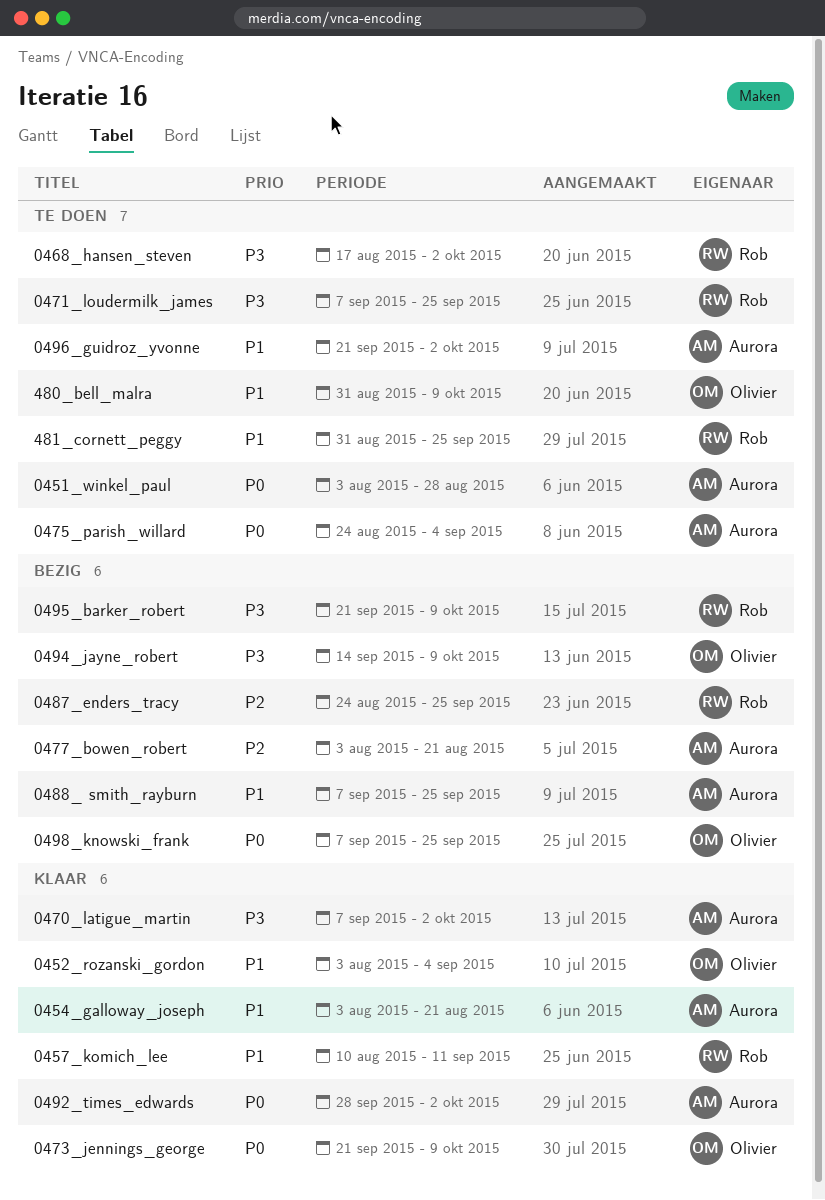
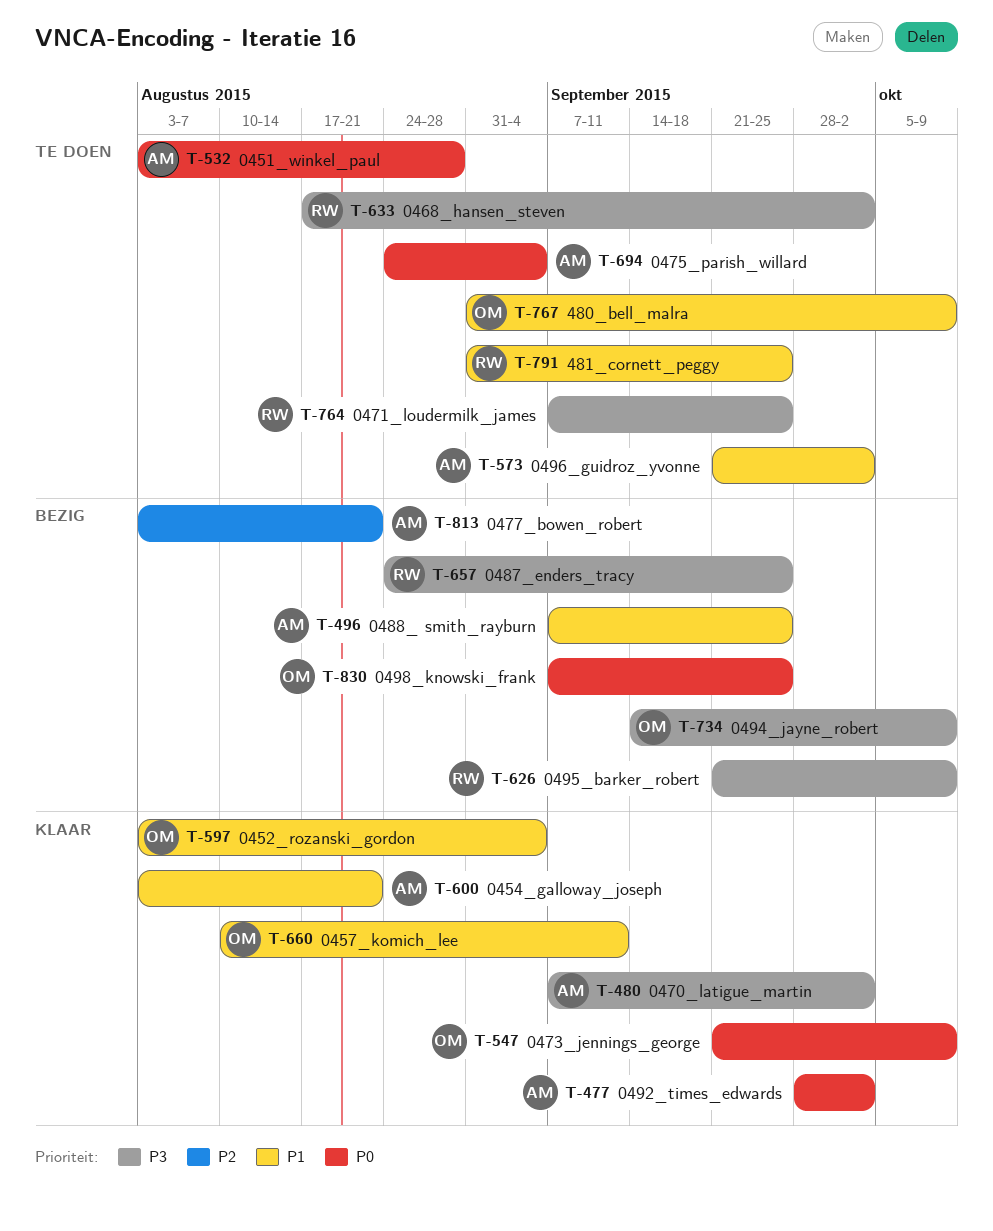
0457_komich_lee, owner: Rob -> Olivier
0487_enders_tracy, priority: P2 -> P3

